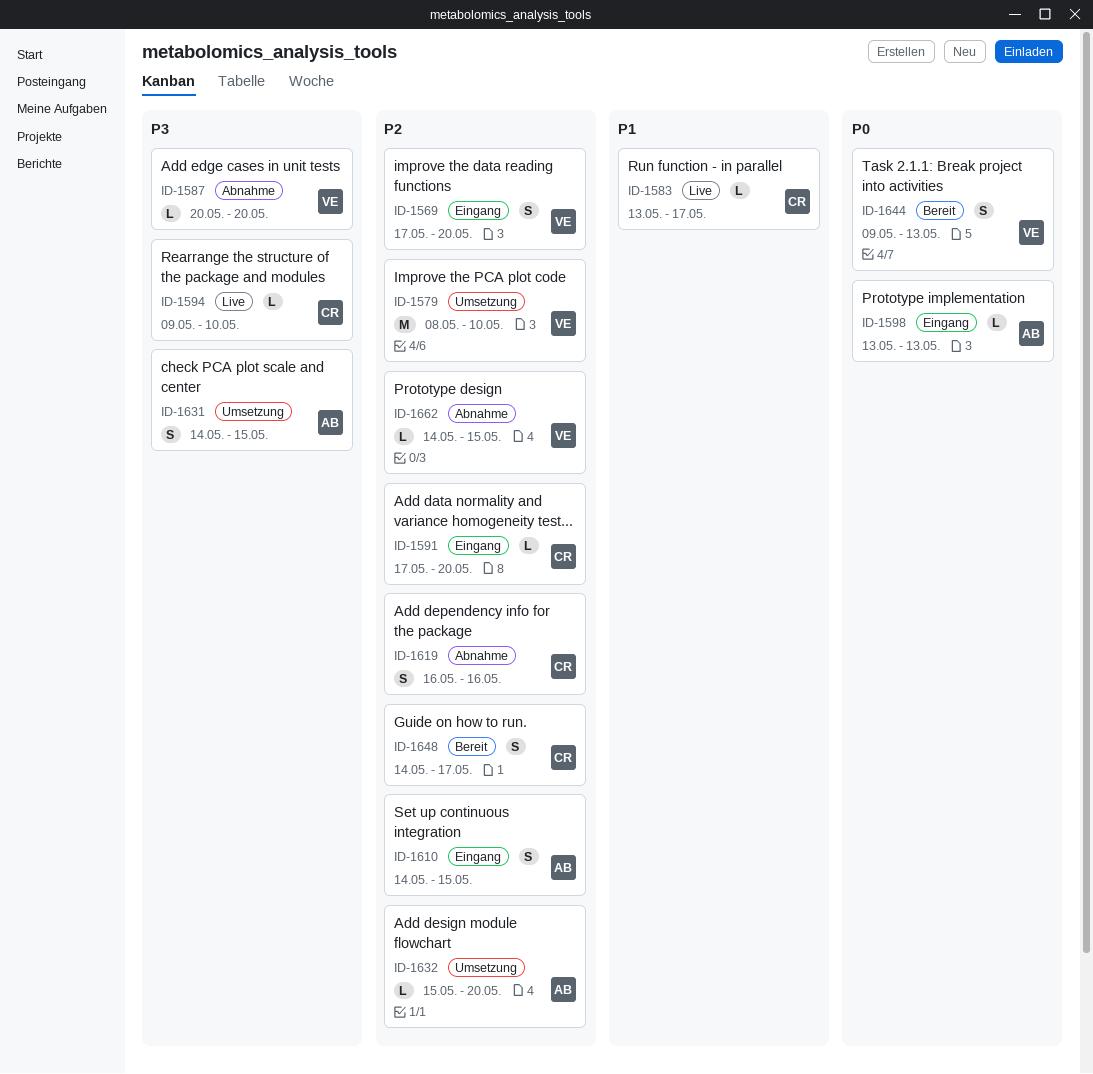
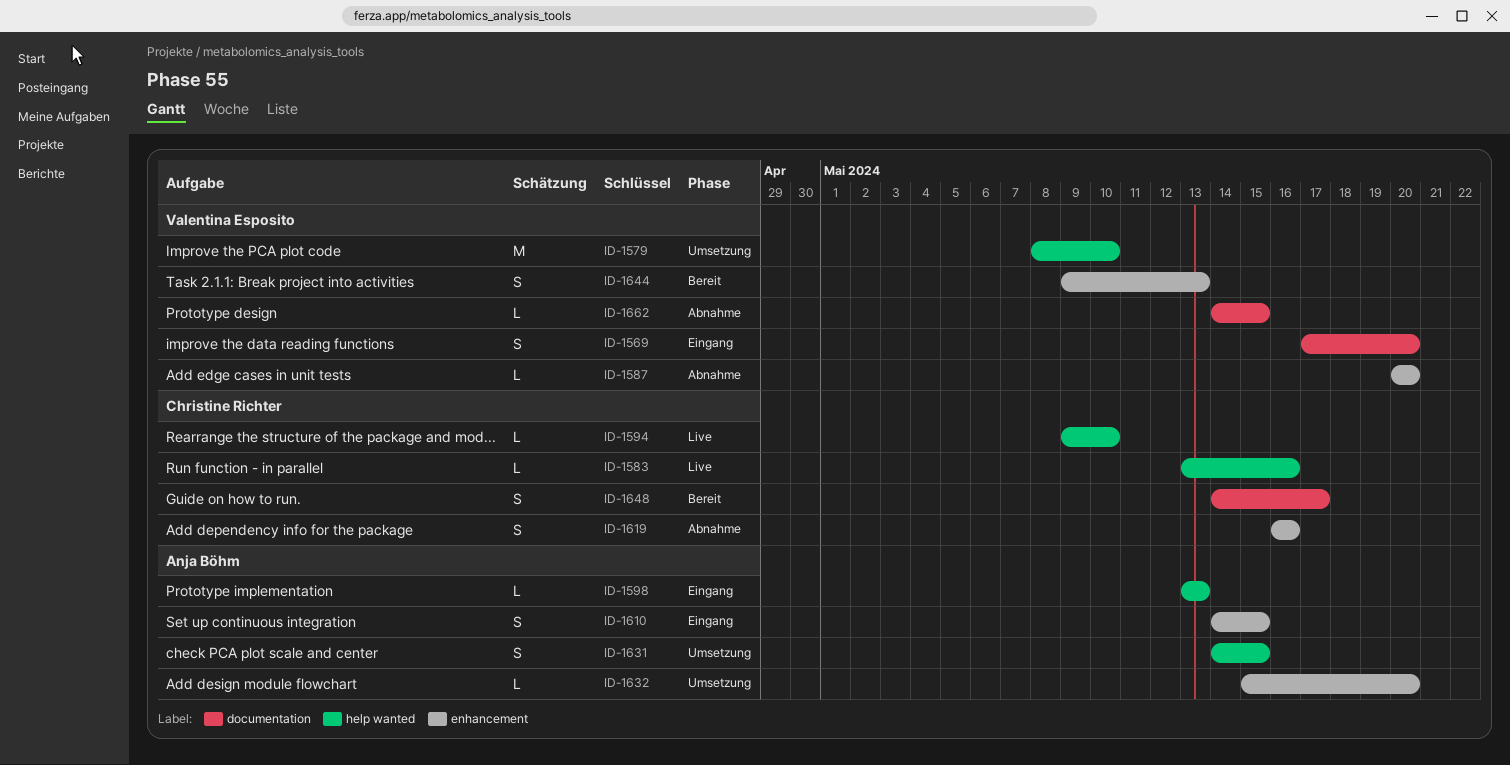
ID-1583, due: May 17 -> May 16
ID-1591: present -> none

